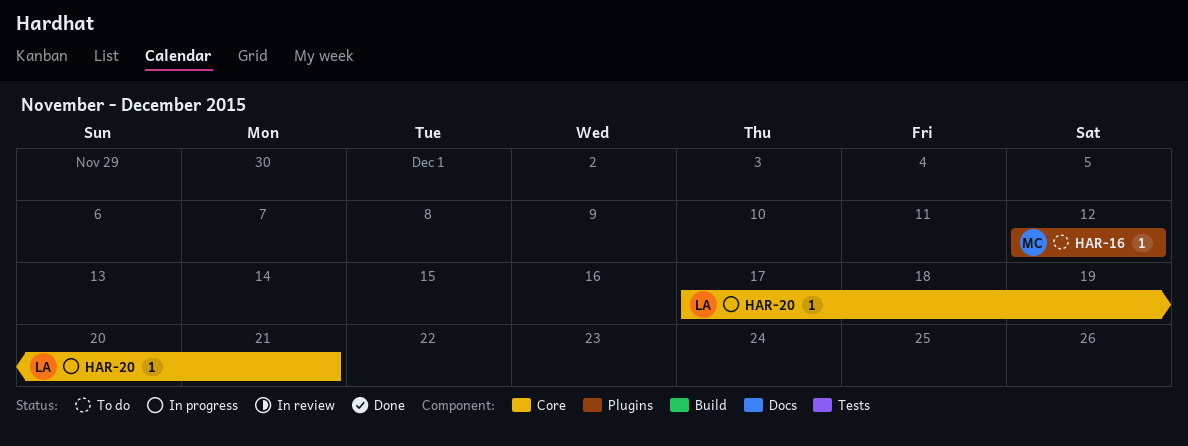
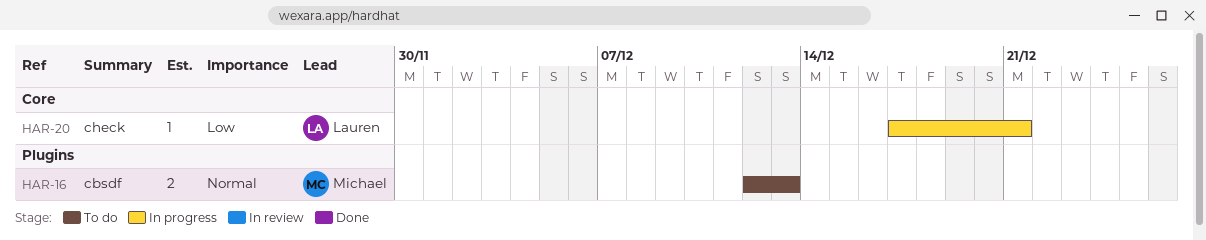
HAR-16, estimate: 1 -> 2
HAR-16, due: Dec 12 -> Dec 13

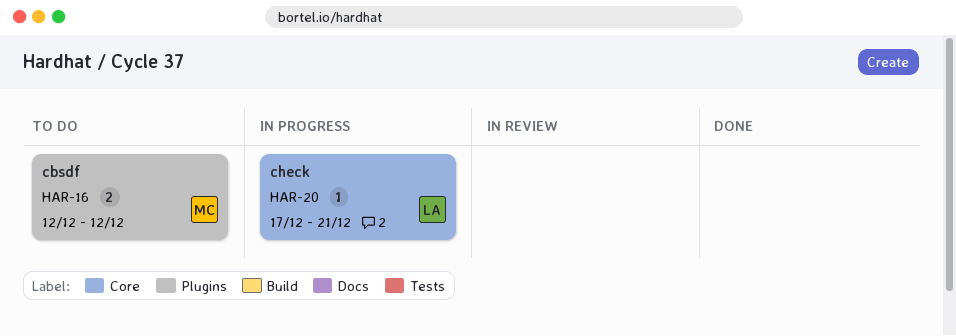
HAR-16, due: Dec 13 -> Dec 12

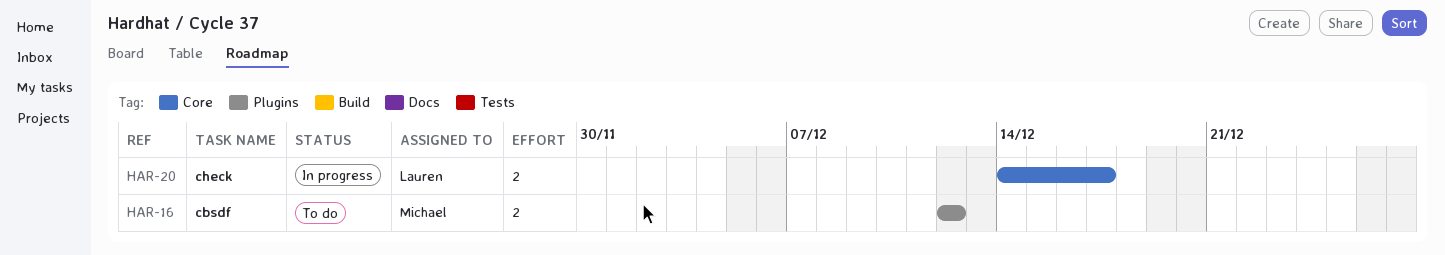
HAR-20, estimate: 1 -> 2
HAR-20, start: Dec 17 -> Dec 14
HAR-20, due: Dec 21 -> Dec 17

